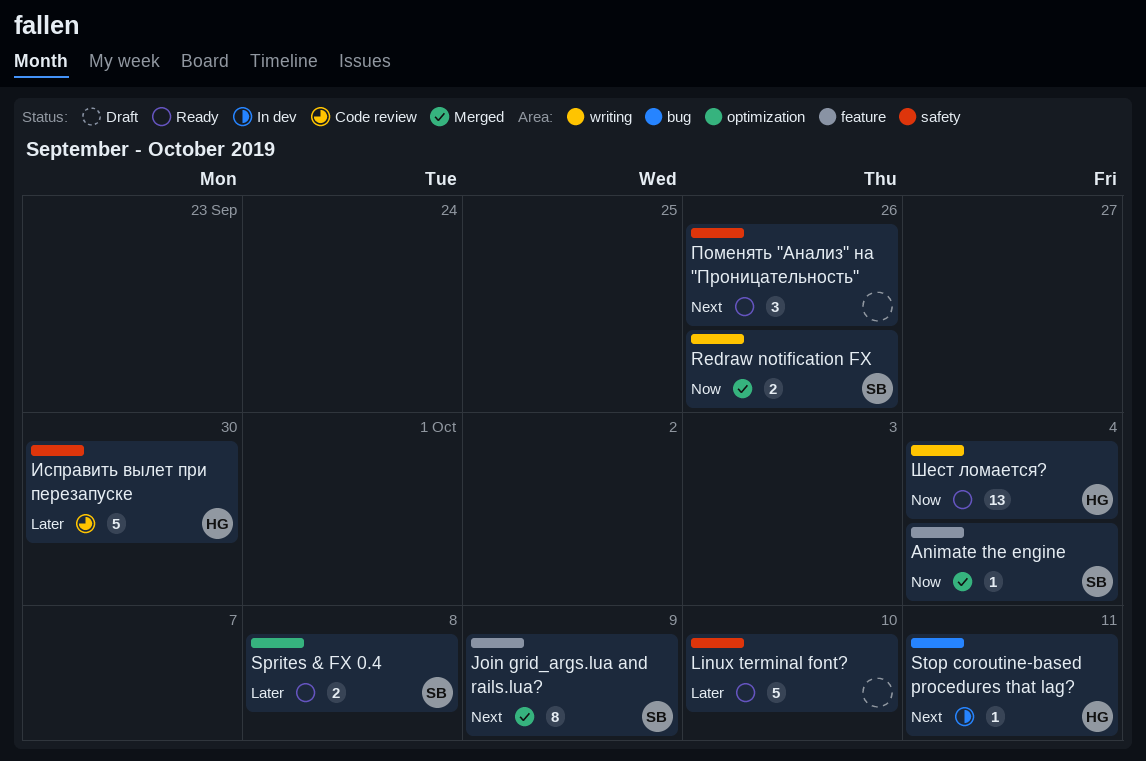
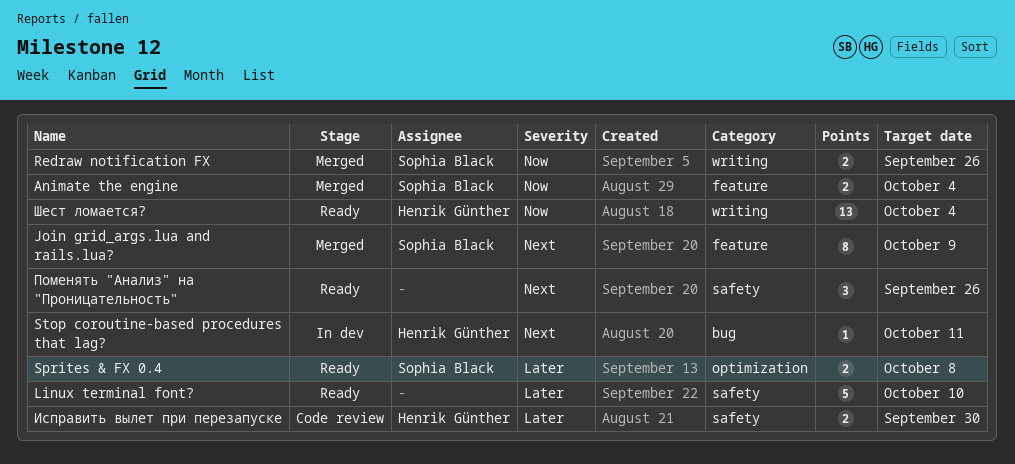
Animate the engine, estimate: 1 -> 2
Исправить вылет при перезапуске, estimate: 5 -> 2

